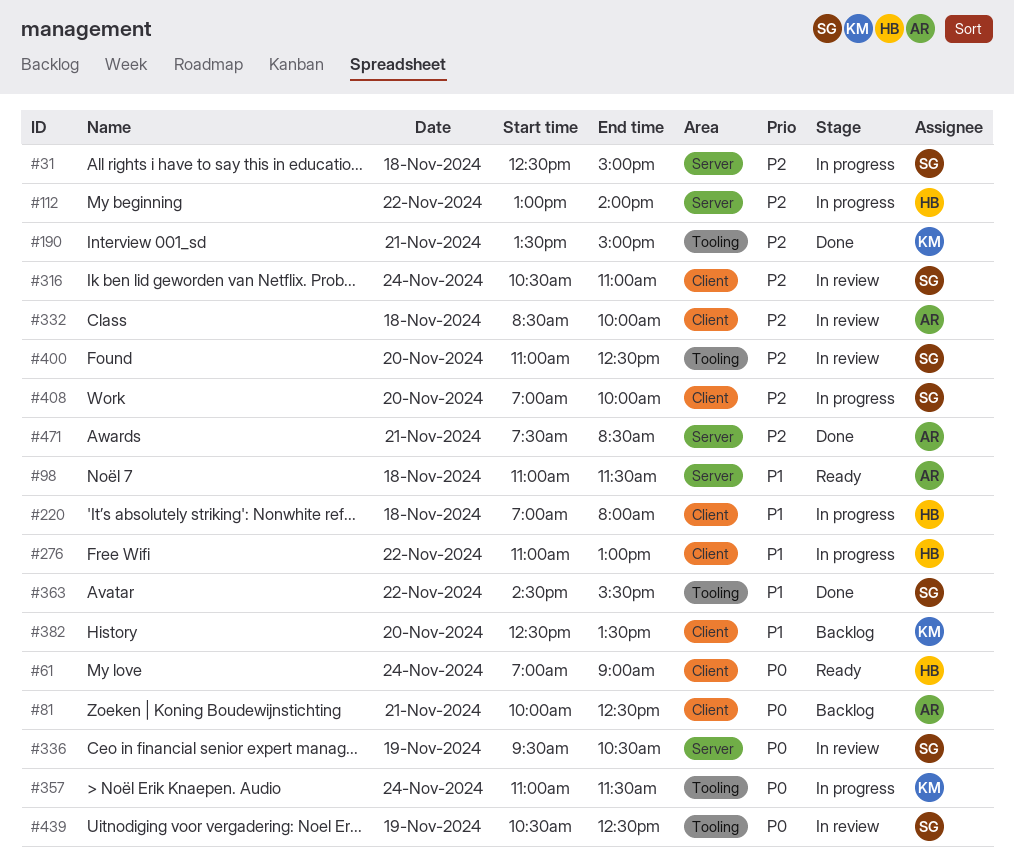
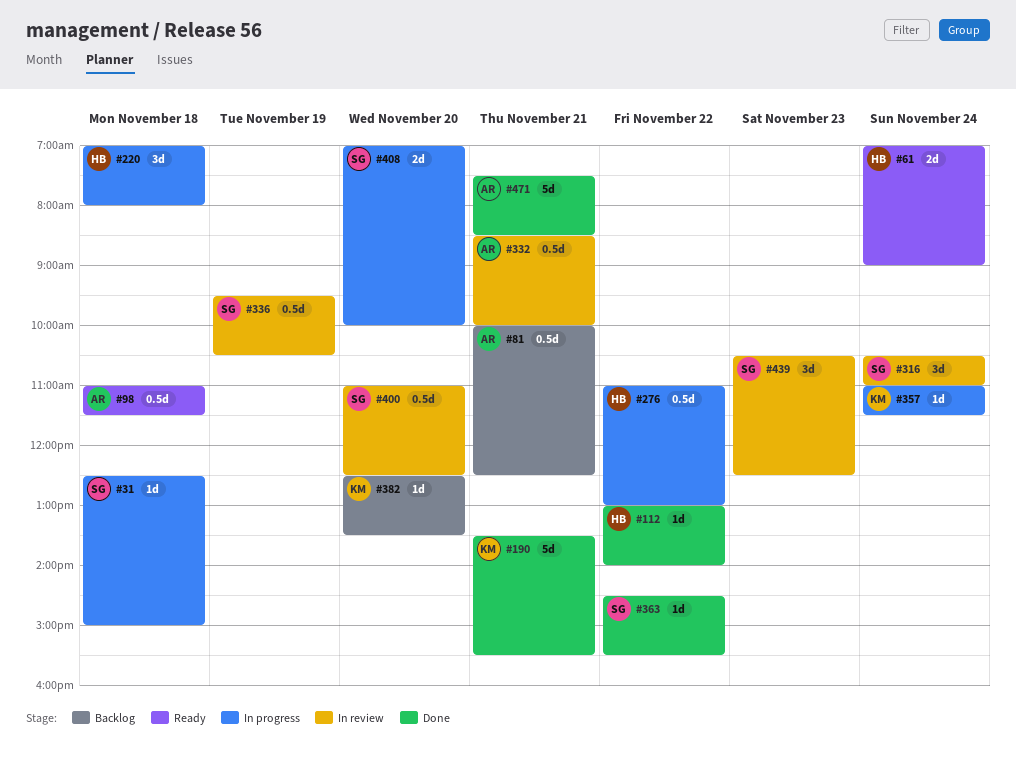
#112, status: In progress -> Done
#190, ends: 15:00 -> 15:30
#332, day: Nov 18 -> Nov 21
#439, day: Nov 19 -> Nov 23

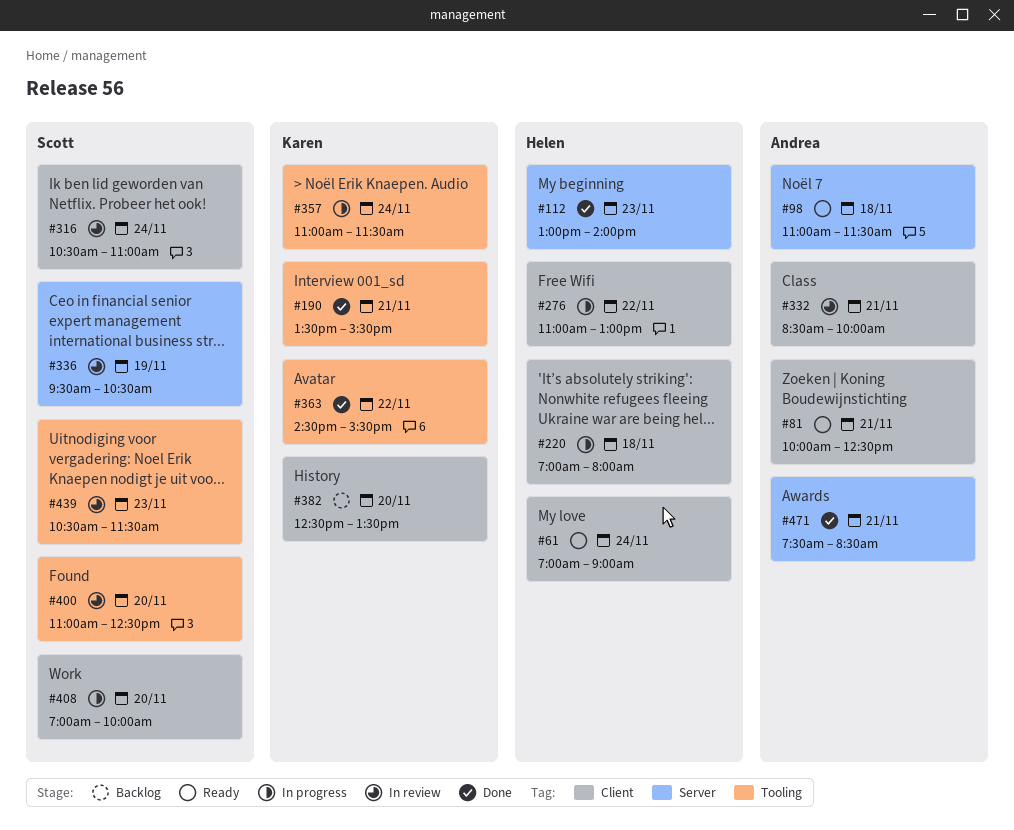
#31: present -> none
#81, status: Backlog -> Ready
#112, day: Nov 22 -> Nov 23
#363, owner: Scott -> Karen
#439, ends: 12:30 -> 11:30

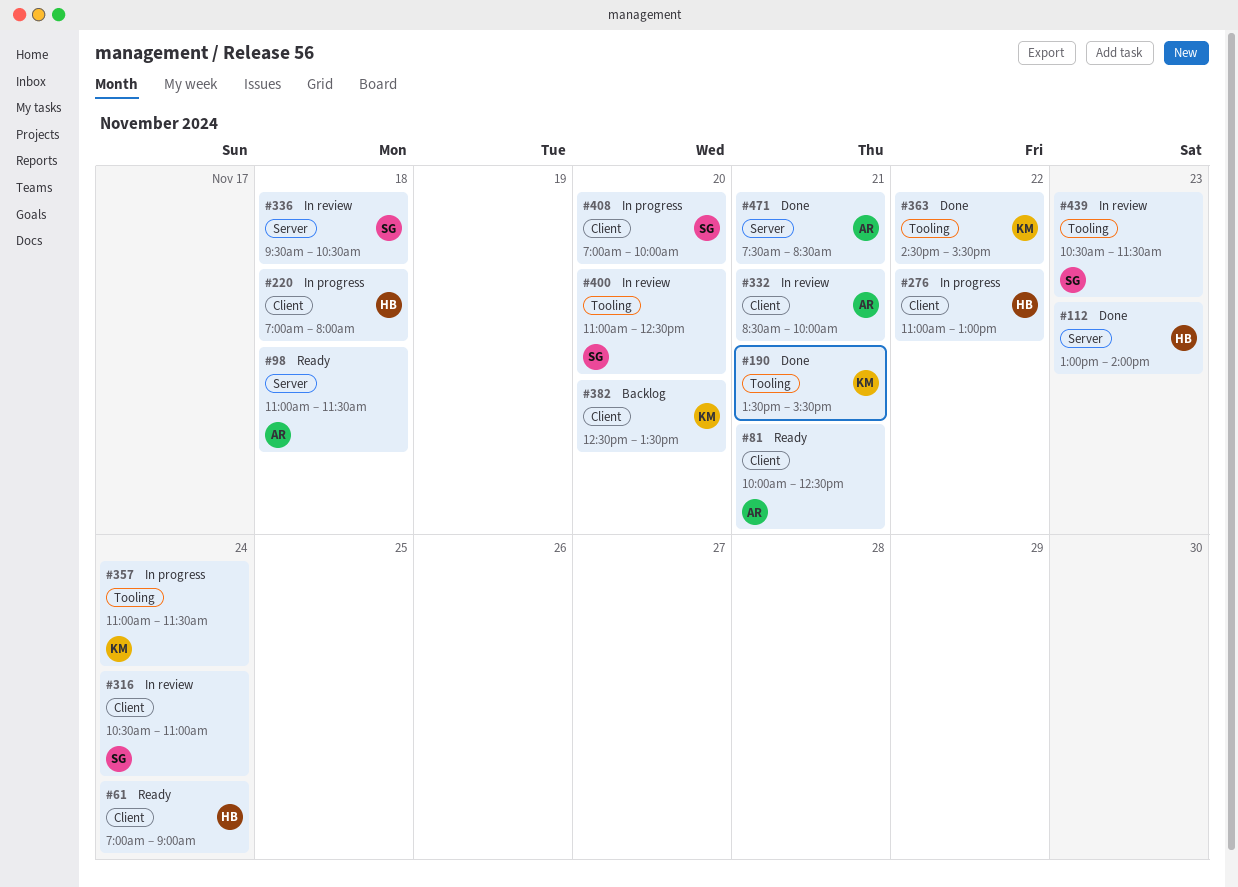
#336, day: Nov 19 -> Nov 18

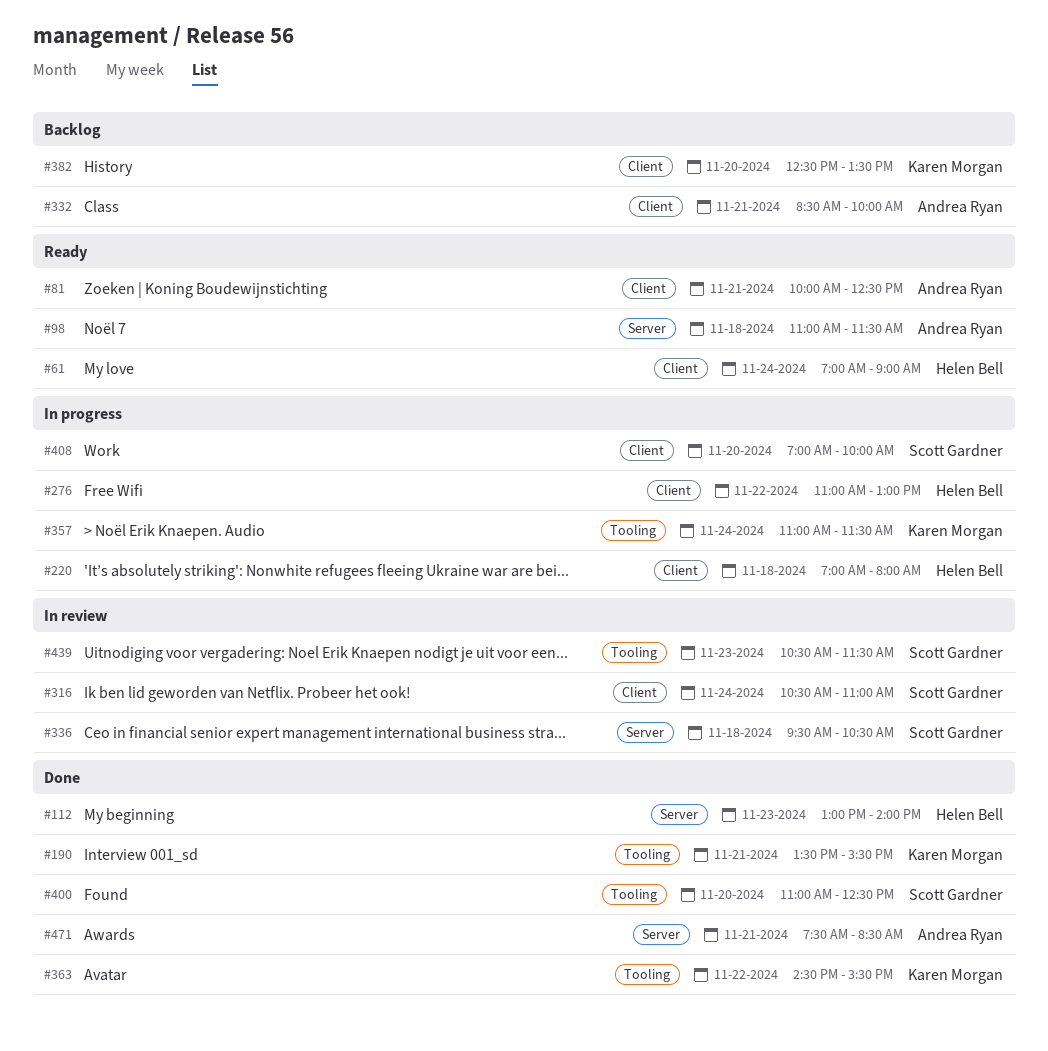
#332, status: In review -> Backlog
#400, status: In review -> Done

